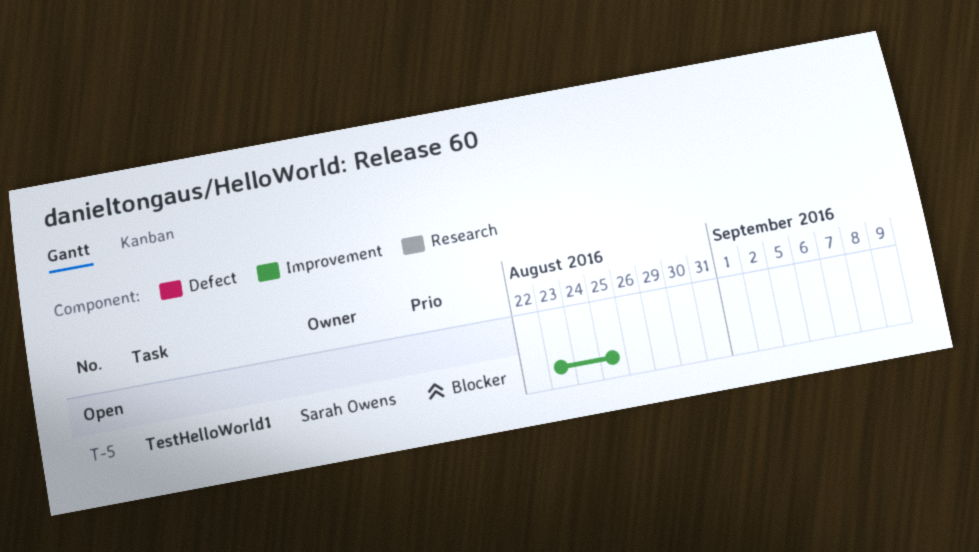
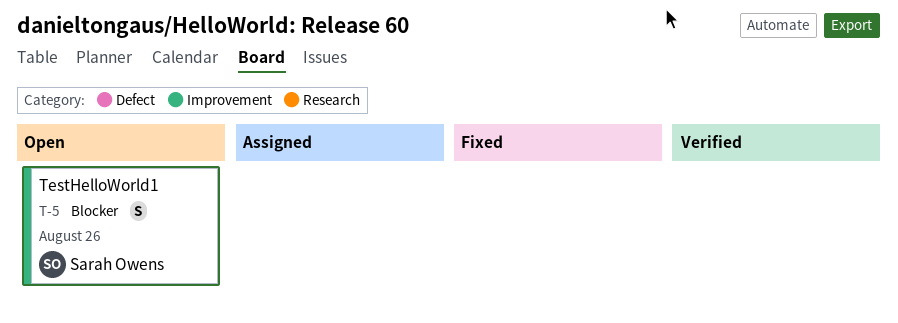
T-5, due: Aug 25 -> Aug 26

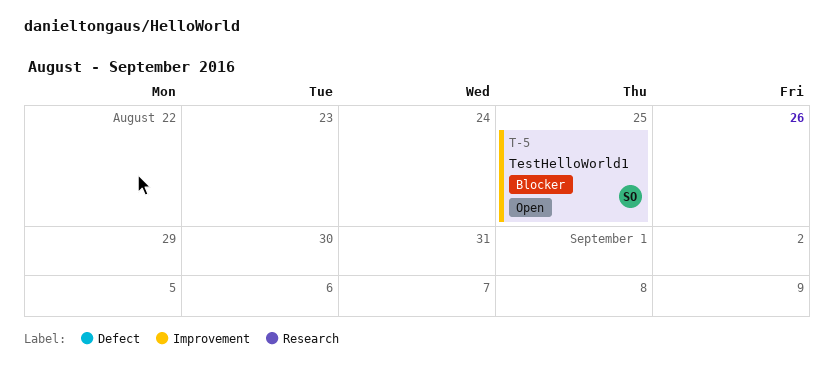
T-5, due: Aug 26 -> Aug 25

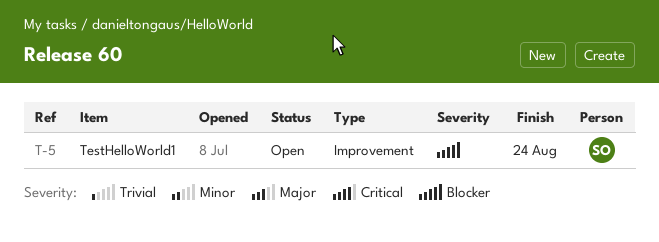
T-5, due: Aug 25 -> Aug 24

